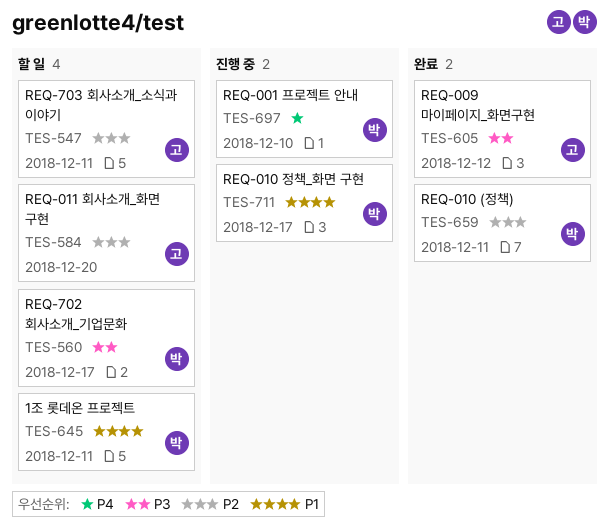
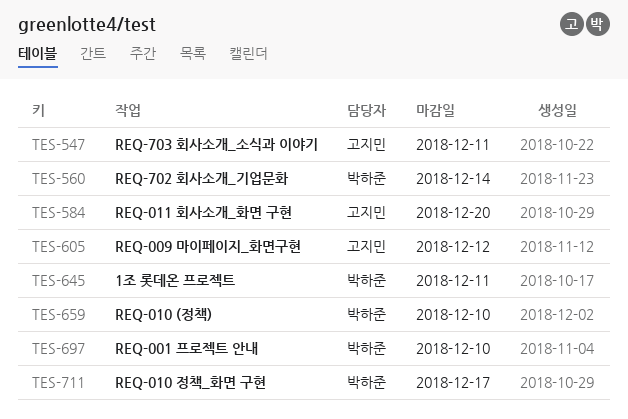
TES-560, due: Dec 17 -> Dec 14
TES-659, due: Dec 11 -> Dec 10

